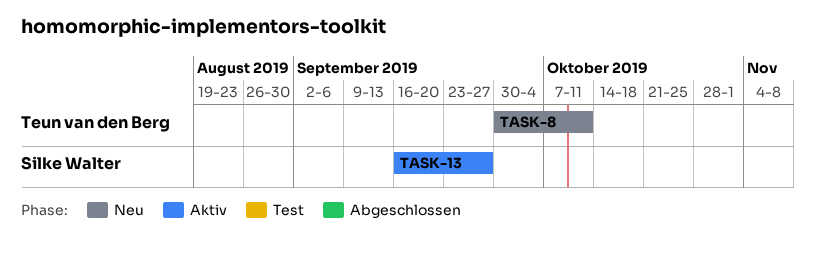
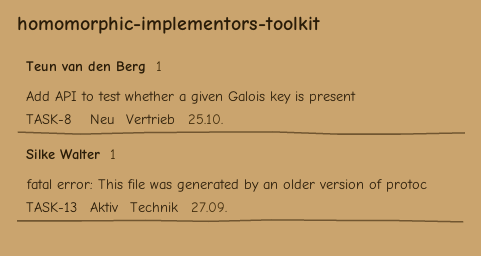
TASK-8, due: Oct 11 -> Oct 25

